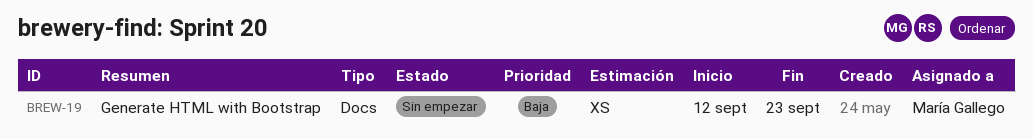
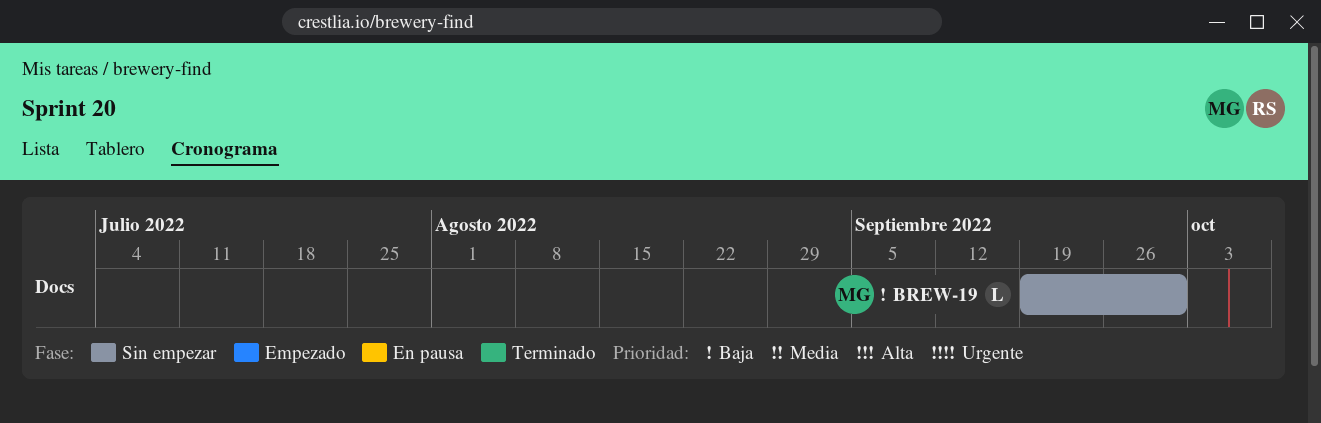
BREW-19, estimate: XS -> L
BREW-19, start: Sep 12 -> Sep 19
BREW-19, due: Sep 23 -> Sep 30

